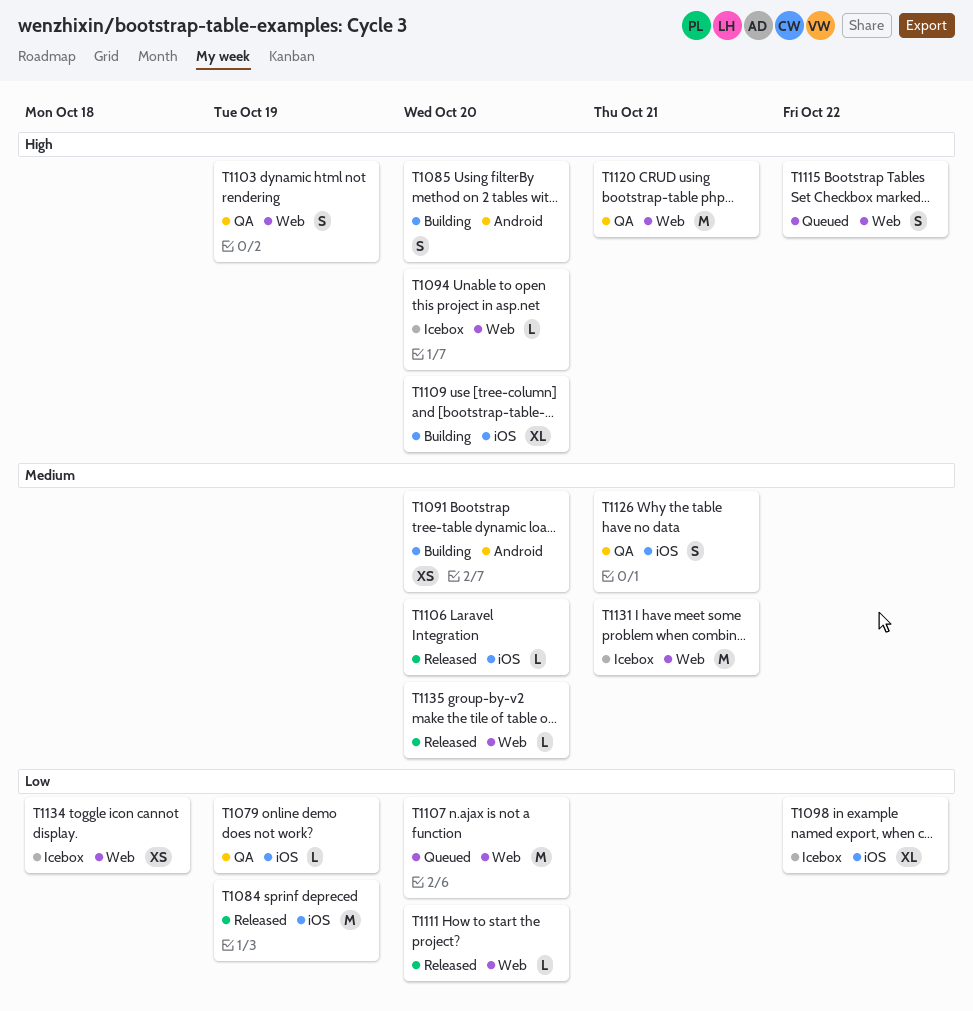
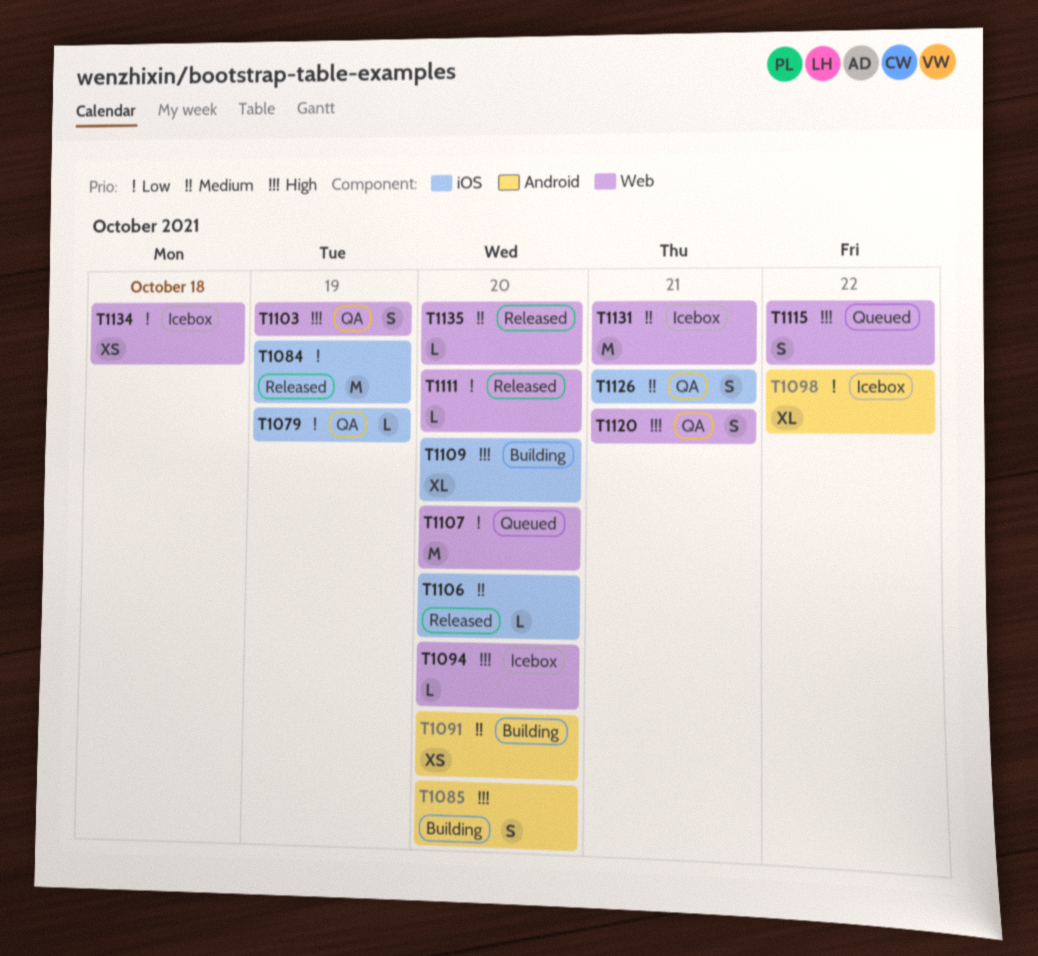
T1098, label: iOS -> Android
T1120, estimate: M -> S

